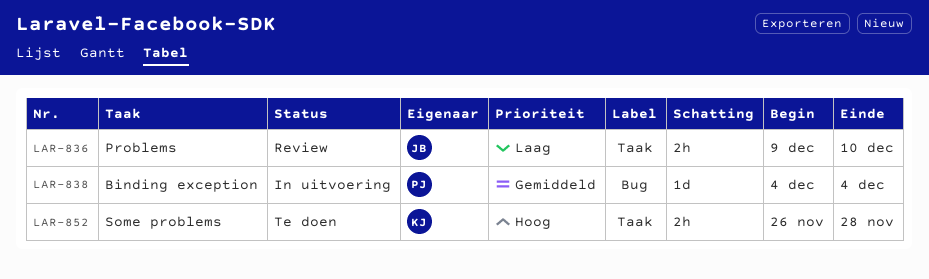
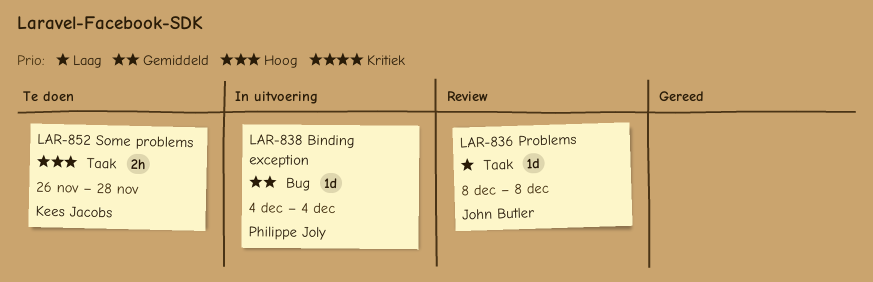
LAR-836, estimate: 2h -> 1d
LAR-836, start: Dec 9 -> Dec 8
LAR-836, due: Dec 10 -> Dec 8

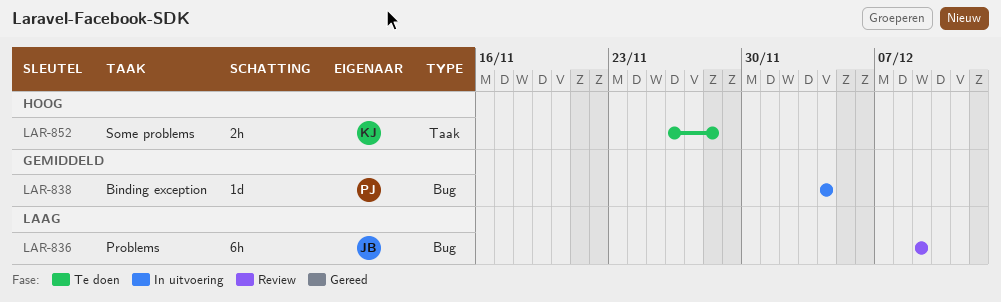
LAR-836, label: Taak -> Bug
LAR-836, estimate: 1d -> 6h
LAR-836, start: Dec 8 -> Dec 9
LAR-836, due: Dec 8 -> Dec 9

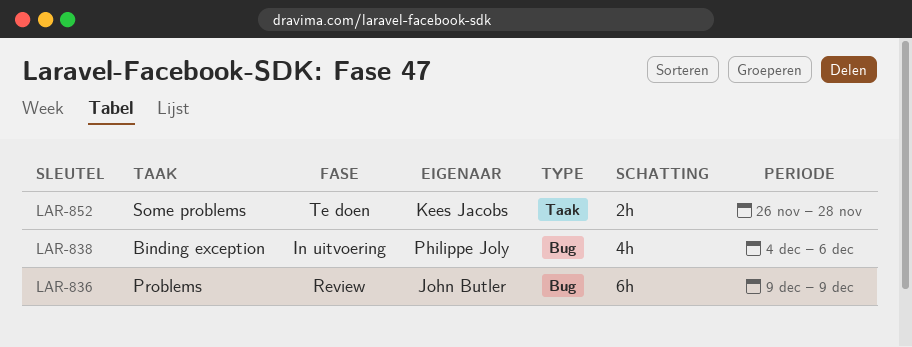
LAR-838, estimate: 1d -> 4h
LAR-838, due: Dec 4 -> Dec 6

